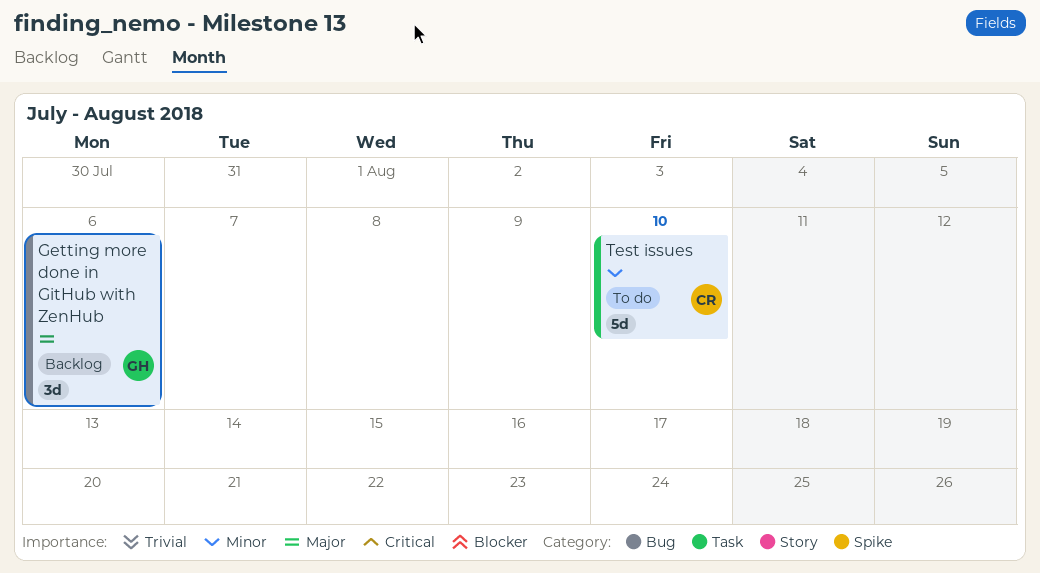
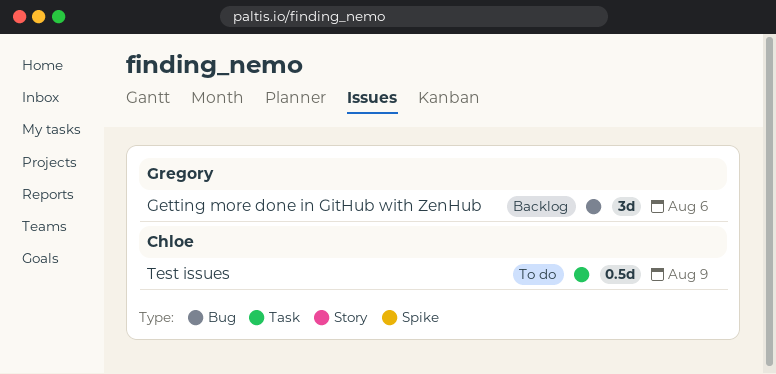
Test issues, estimate: 5d -> 0.5d
Test issues, due: Aug 10 -> Aug 9

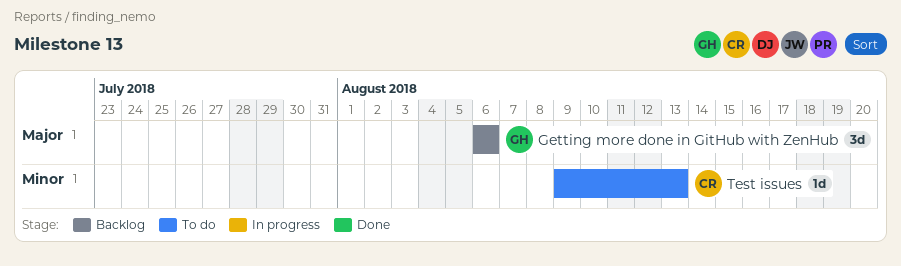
Test issues, estimate: 0.5d -> 1d
Test issues, due: Aug 9 -> Aug 13

